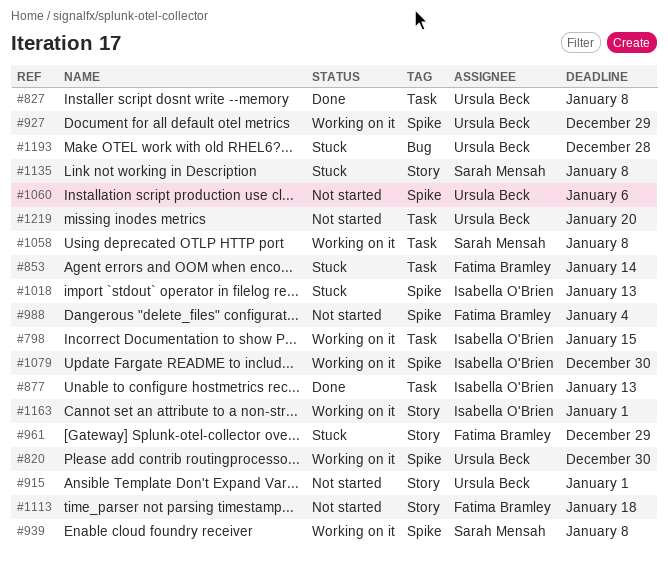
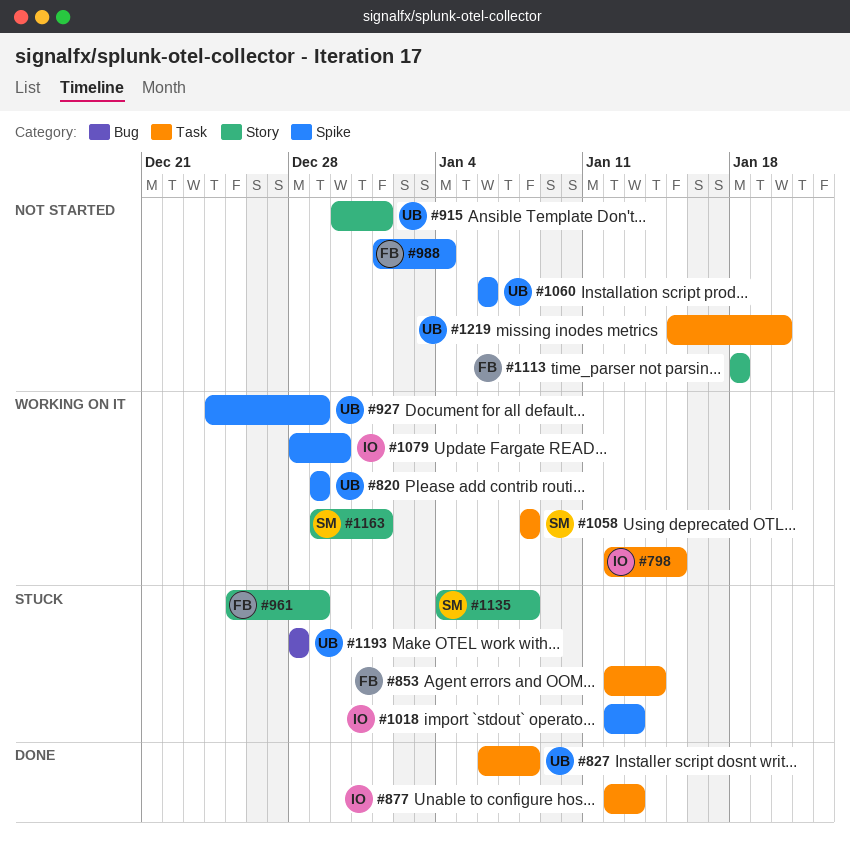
#820, due: Dec 30 -> Dec 29
#939: present -> none
#1163, owner: Isabella O'Brien -> Sarah Mensah

